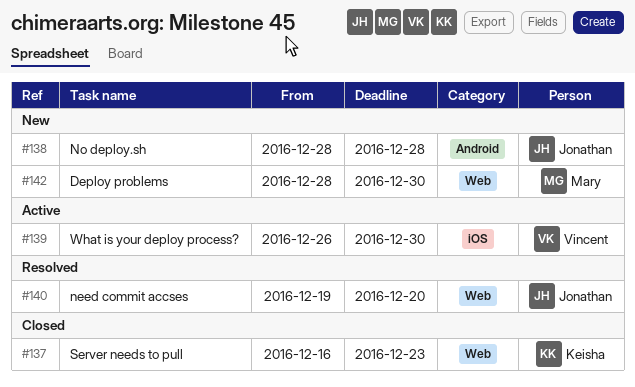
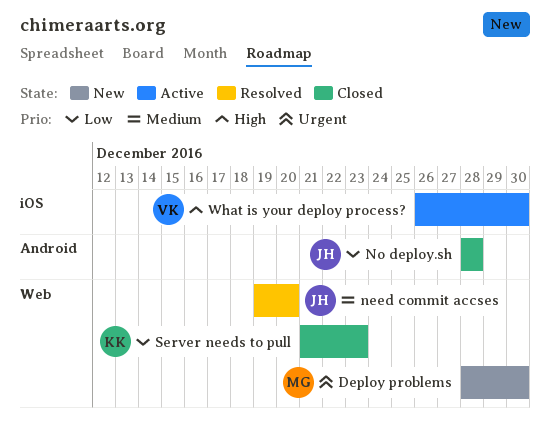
No deploy.sh, status: New -> Closed
Server needs to pull, start: Dec 16 -> Dec 21

